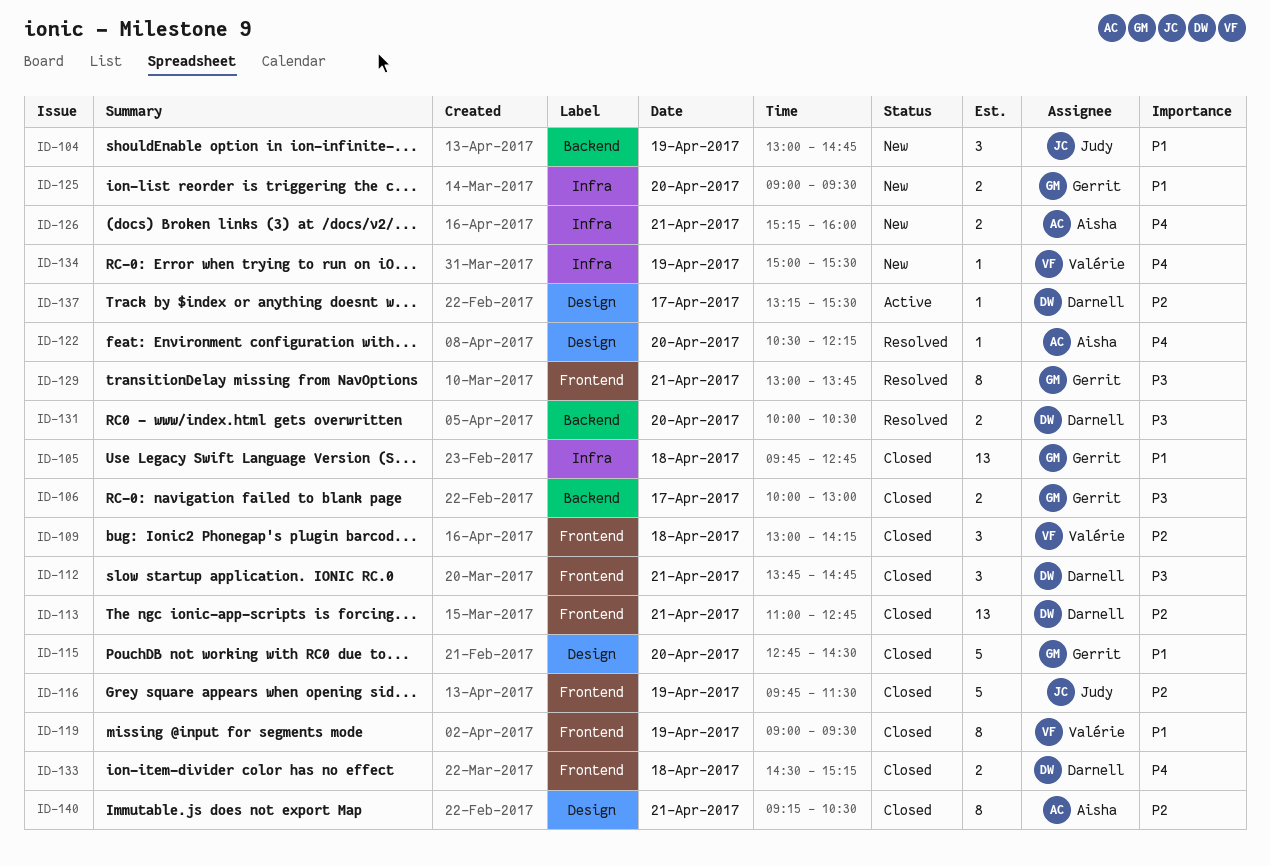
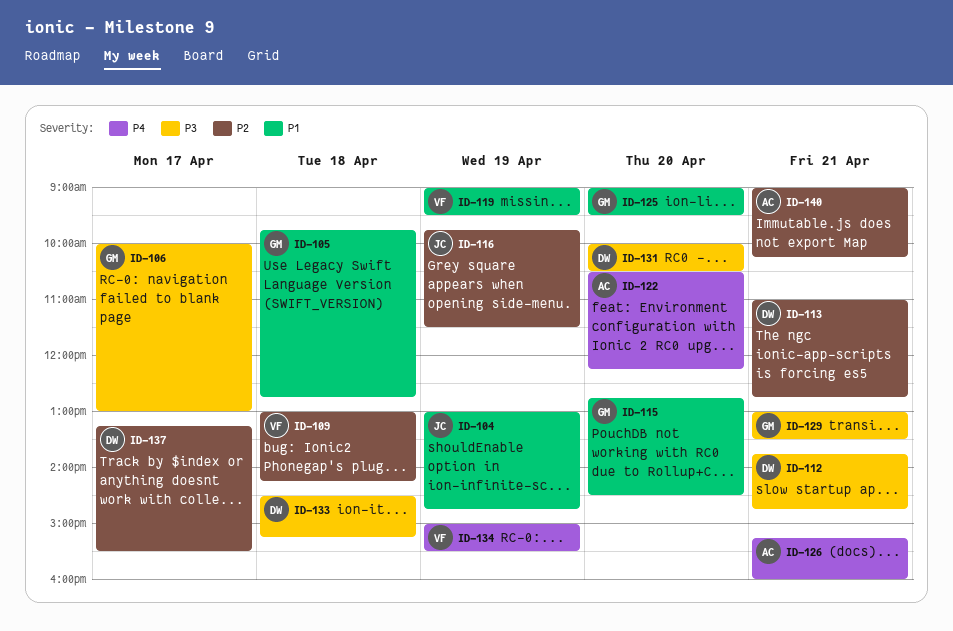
ID-129, ends: 13:45 -> 13:30
ID-133, priority: P4 -> P3
ID-140, begins: 09:15 -> 09:00
ID-140, ends: 10:30 -> 10:15

